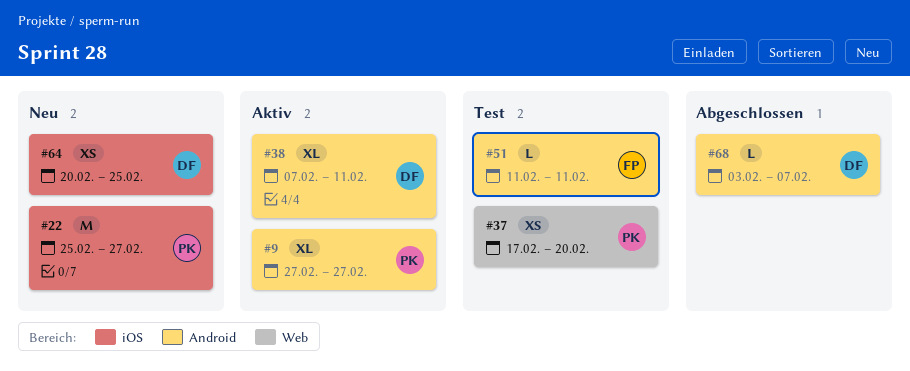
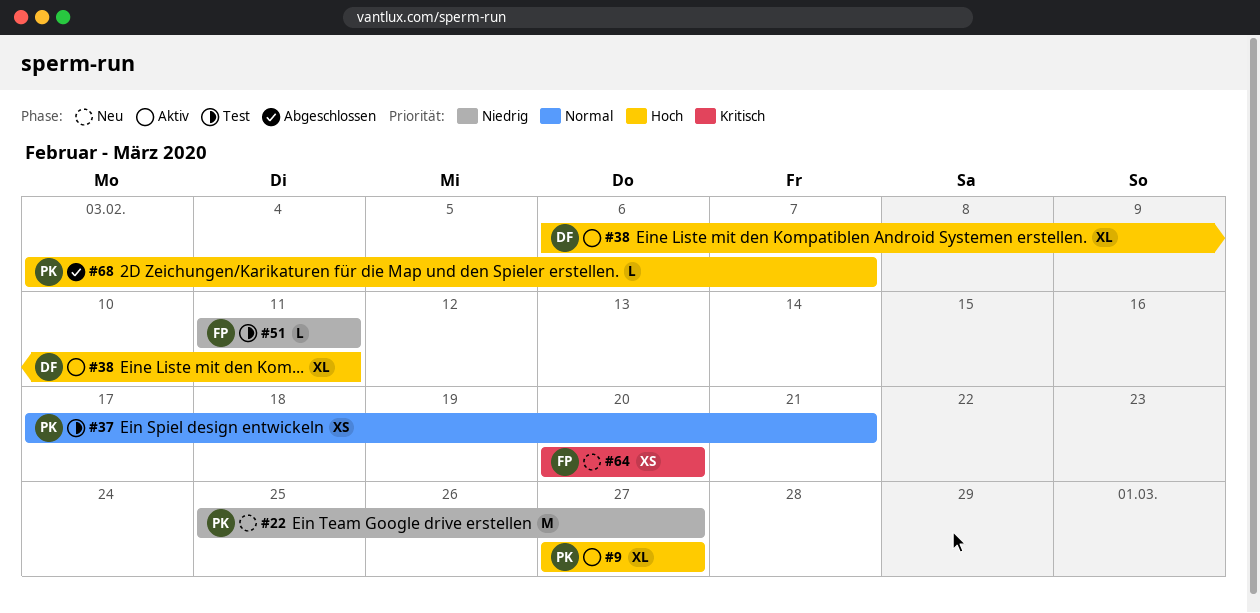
#37, due: Feb 20 -> Feb 21
#38, start: Feb 7 -> Feb 6
#64, owner: DF -> FP
#64, due: Feb 25 -> Feb 20
#68, owner: DF -> PK

